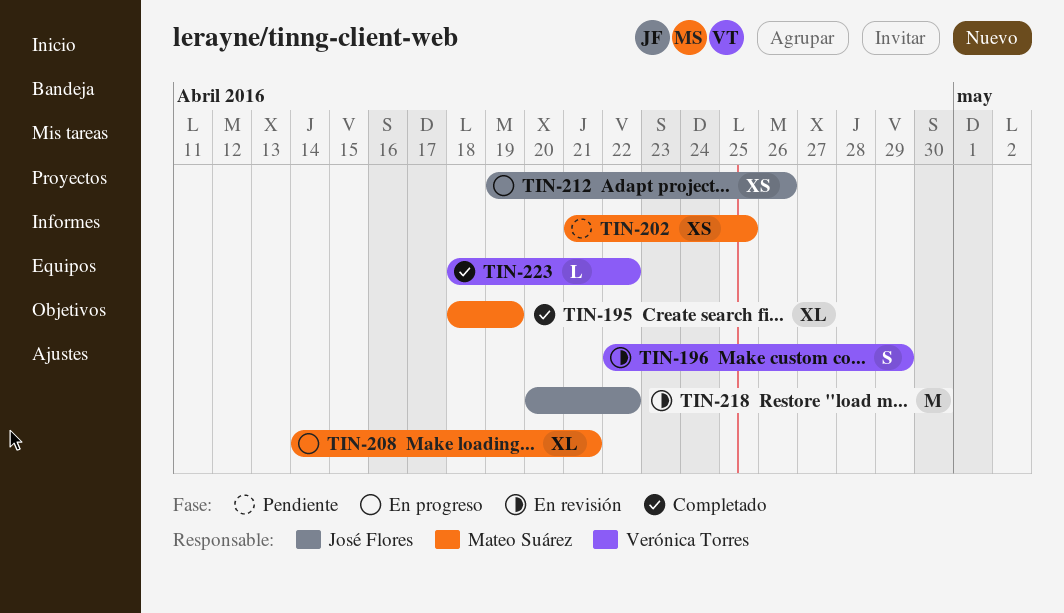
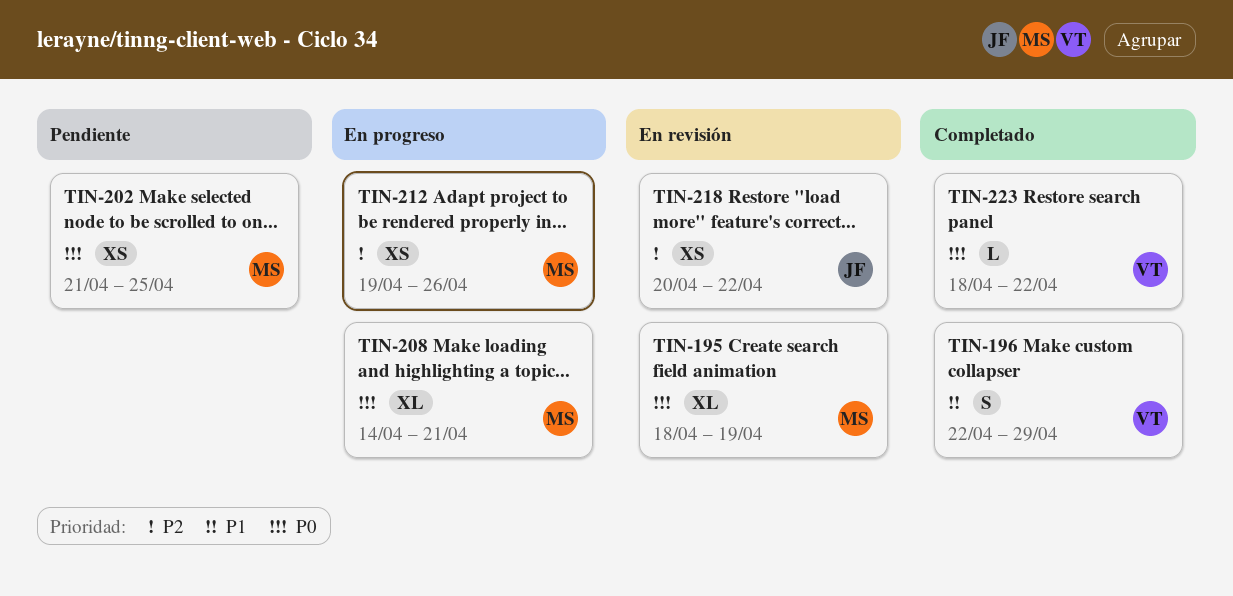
TIN-195, status: Completado -> En revisión
TIN-196, status: En revisión -> Completado
TIN-212, owner: José Flores -> Mateo Suárez
TIN-218, estimate: M -> XS

